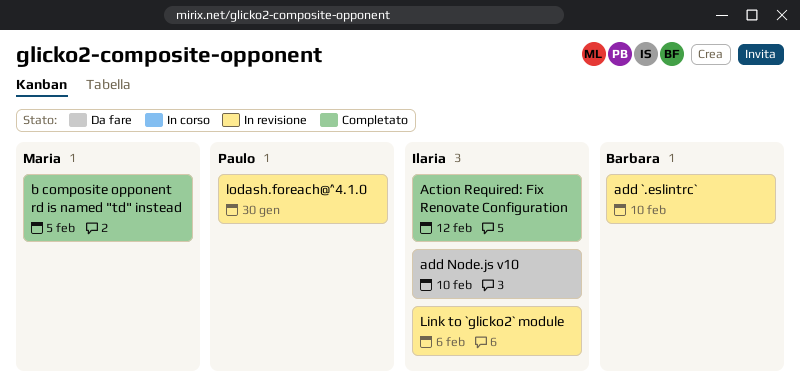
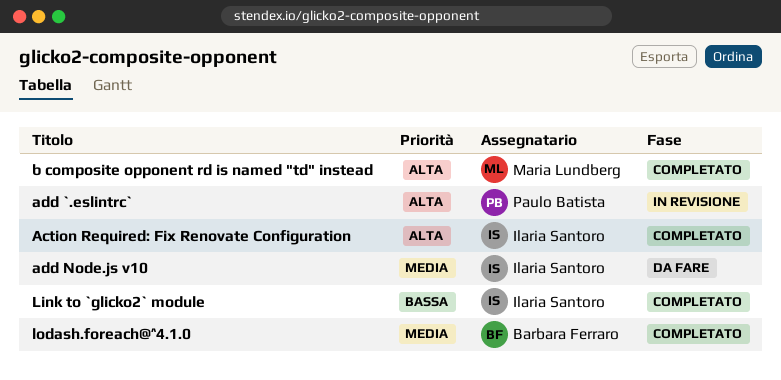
add `.eslintrc`, owner: Barbara Ferraro -> Paulo Batista
Link to `glicko2` module, status: In revisione -> Completato
lodash.foreach@^4.1.0, status: In revisione -> Completato
lodash.foreach@^4.1.0, owner: Paulo Batista -> Barbara Ferraro

